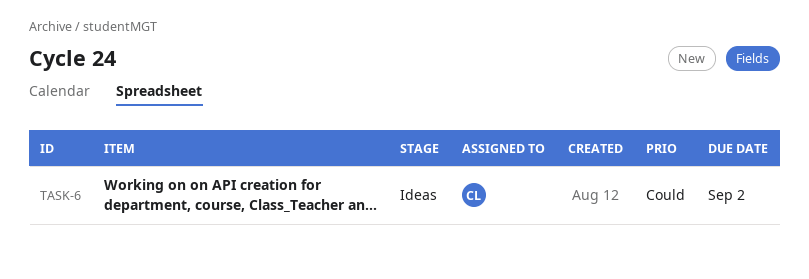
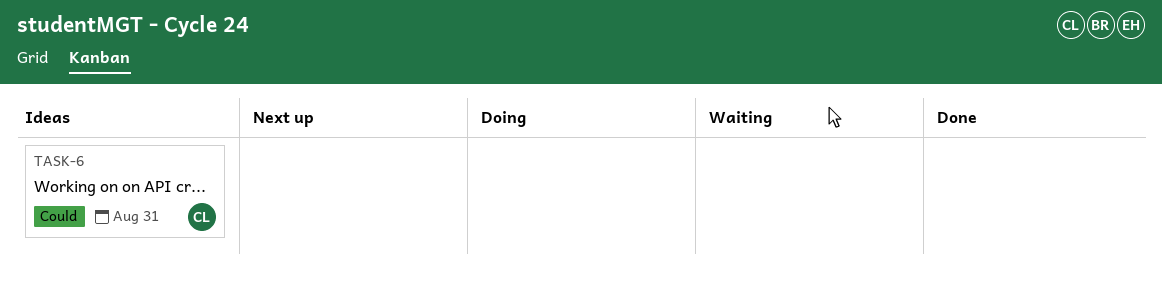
TASK-6, due: Sep 2 -> Aug 31

